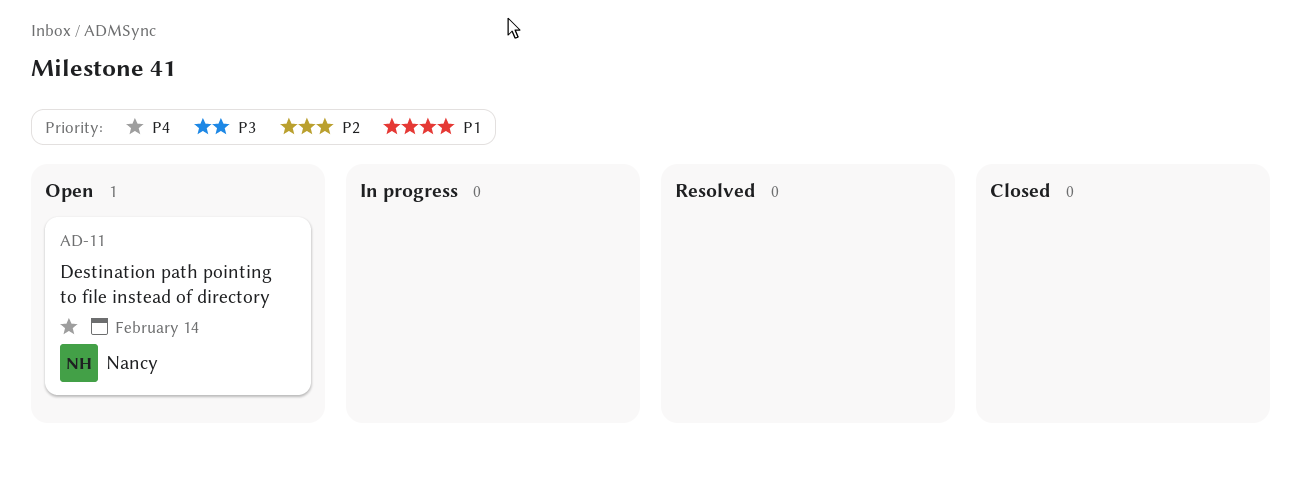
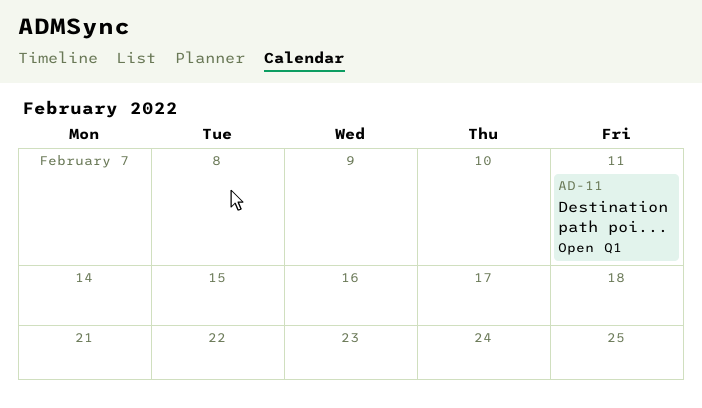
AD-11, due: Feb 14 -> Feb 11

